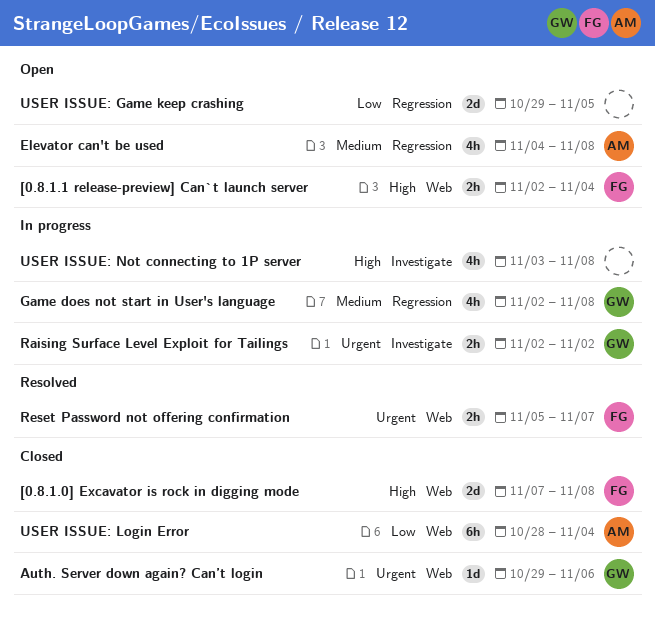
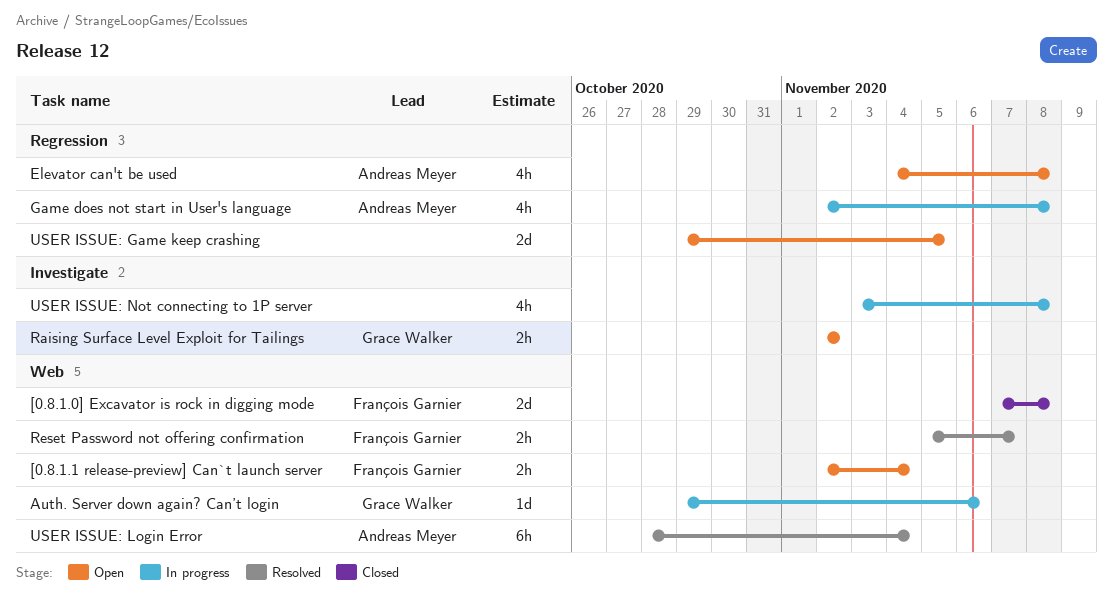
Auth. Server down again? Can’t login, status: Closed -> In progress
Game does not start in User's language, owner: Grace Walker -> Andreas Meyer
Raising Surface Level Exploit for Tailings, status: In progress -> Open
USER ISSUE: Login Error, status: Closed -> Resolved

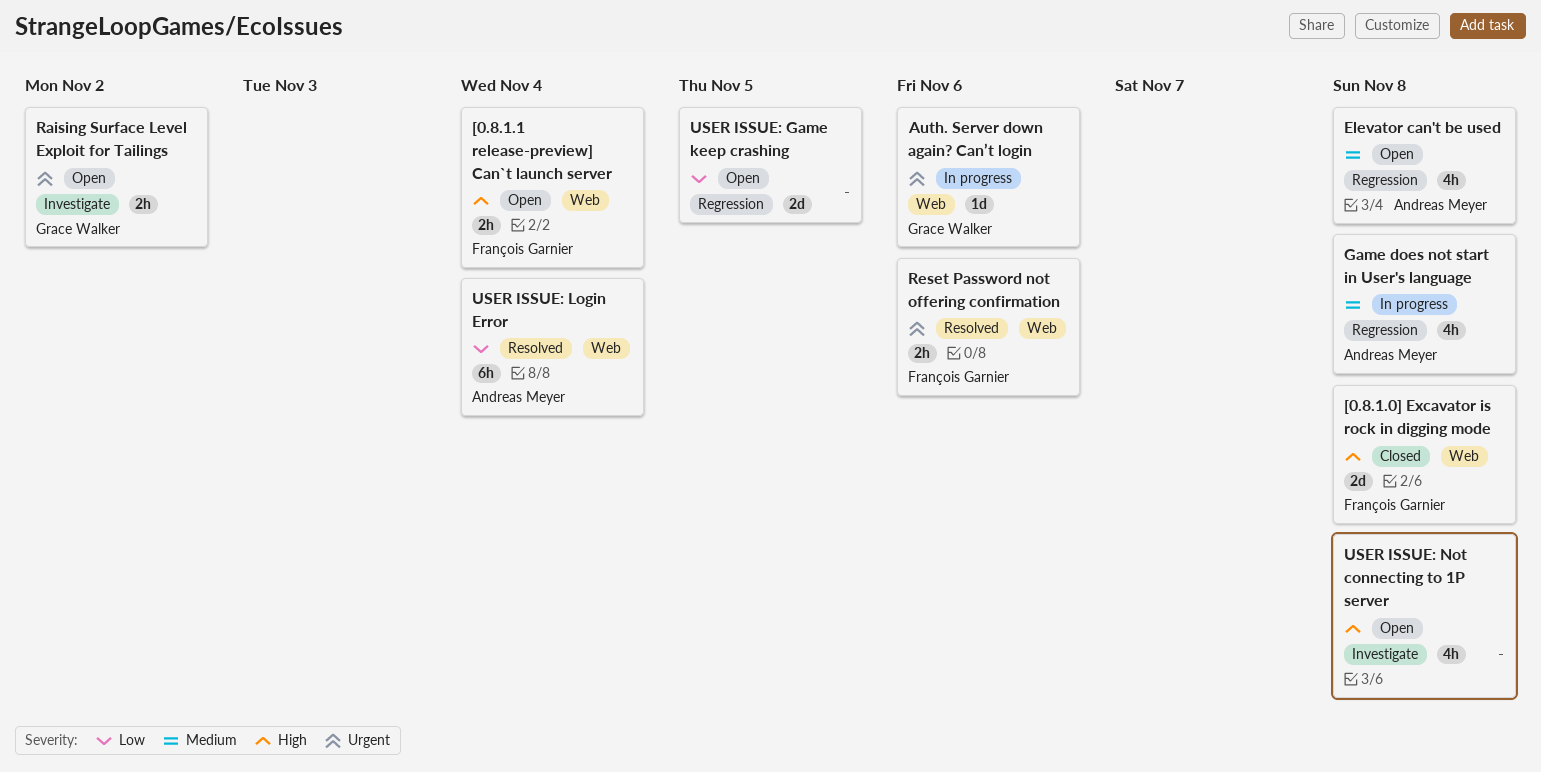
Reset Password not offering confirmation, due: Nov 7 -> Nov 6
USER ISSUE: Not connecting to 1P server, status: In progress -> Open

